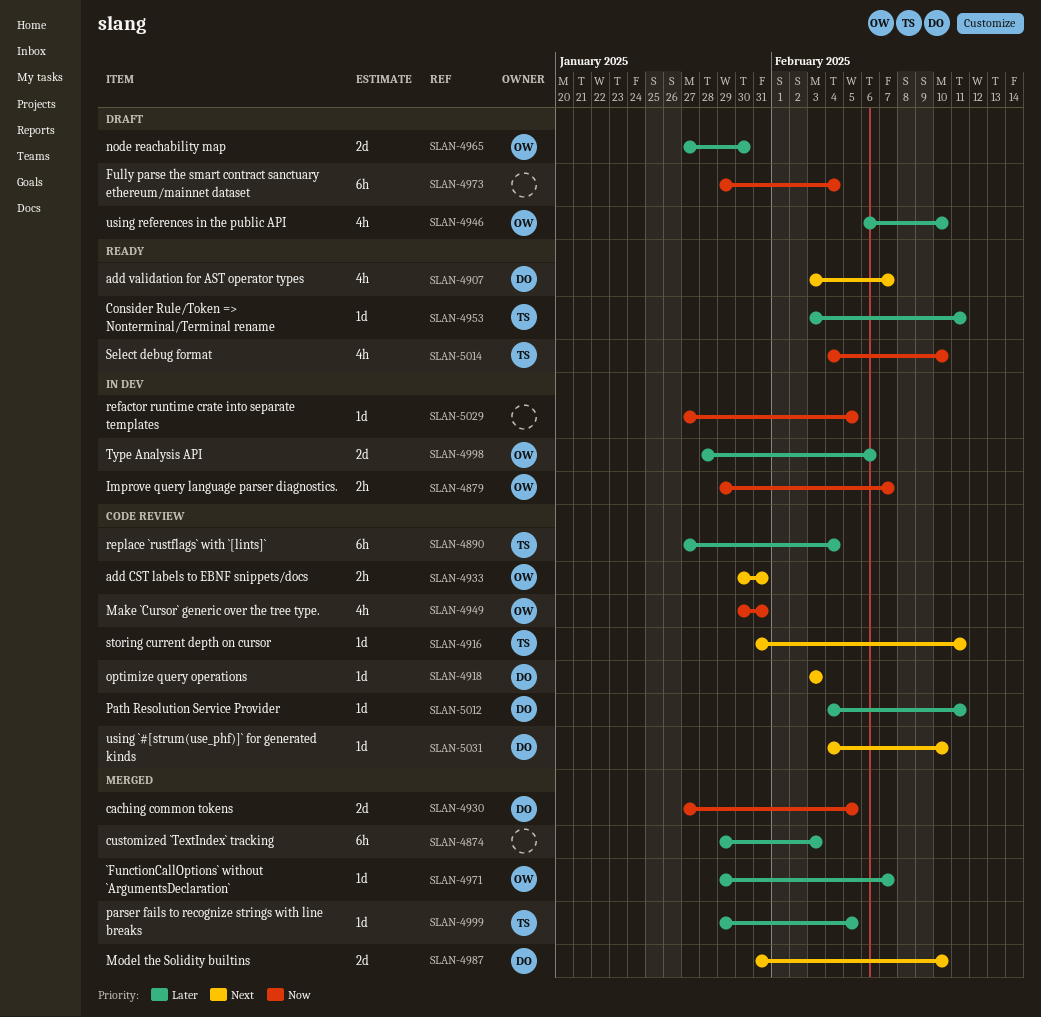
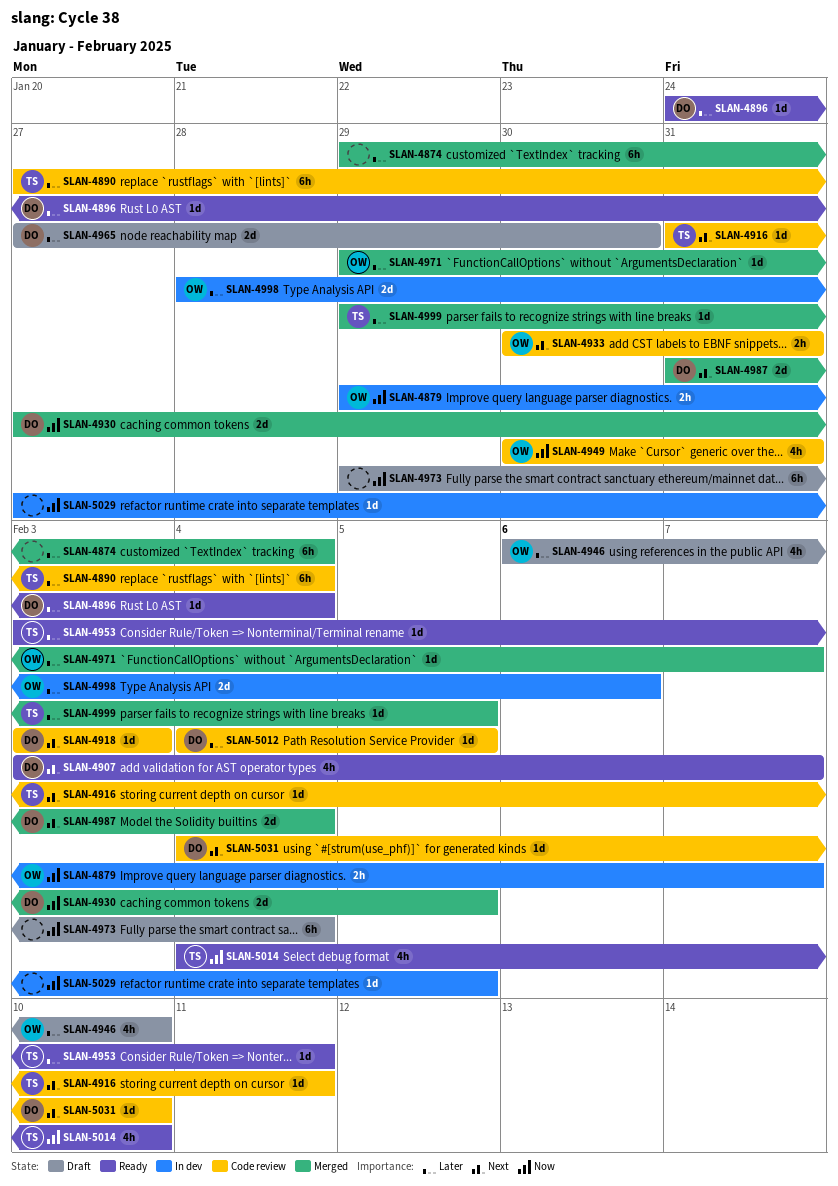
SLAN-4874, due: Feb 3 -> Feb 4
SLAN-4896: none -> present
SLAN-4965, owner: OW -> DO
SLAN-4987, due: Feb 10 -> Feb 4
SLAN-5012, due: Feb 11 -> Feb 5

